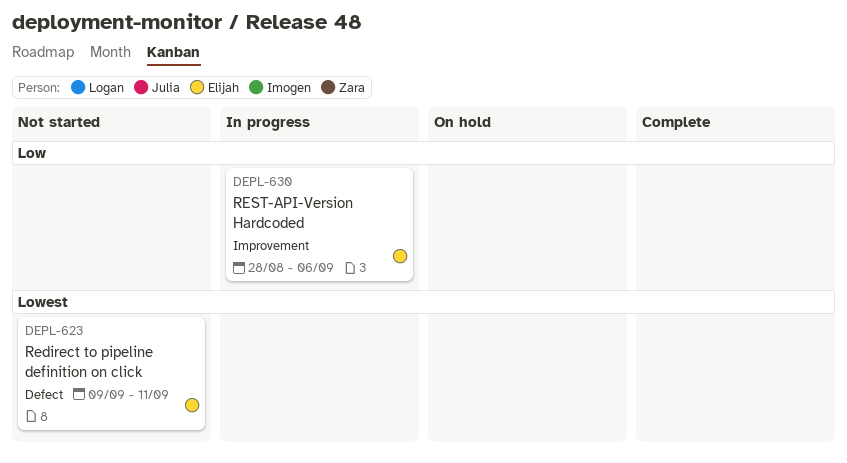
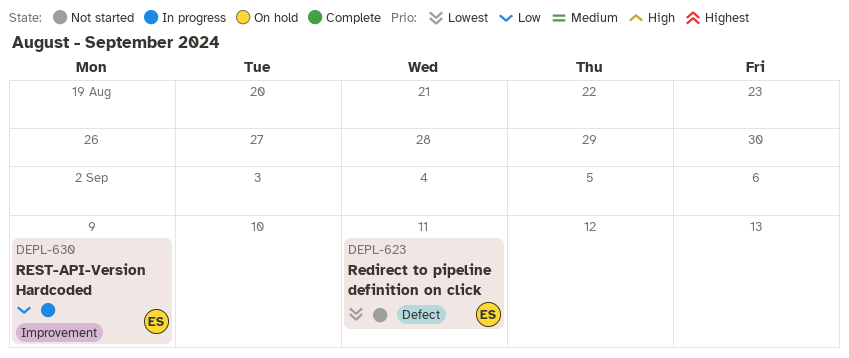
DEPL-630, due: Sep 6 -> Sep 9

